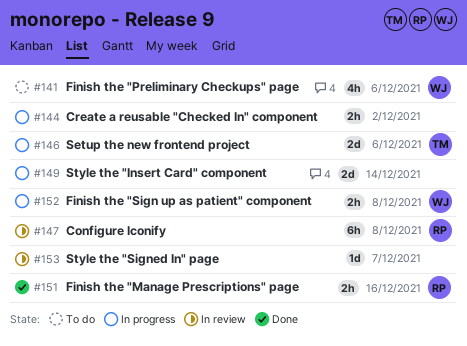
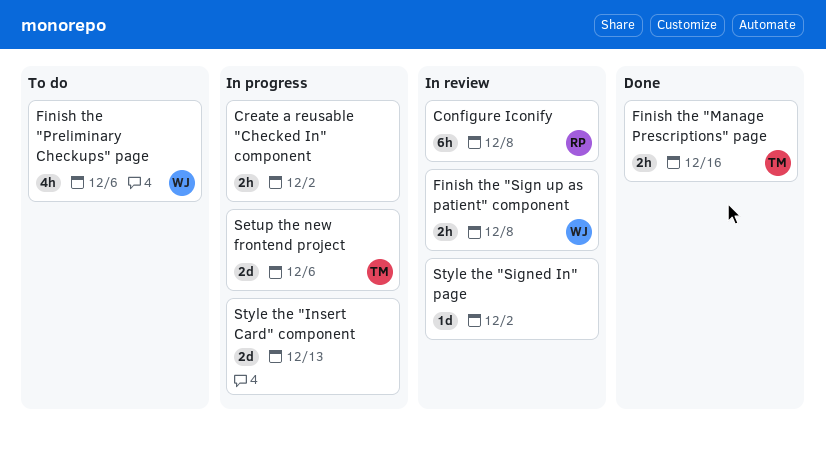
Finish the "Manage Prescriptions" page, owner: RP -> TM
Finish the "Sign up as patient" component, status: In progress -> In review
Style the "Insert Card" component, due: Dec 14 -> Dec 13
Style the "Signed In" page, due: Dec 7 -> Dec 2

